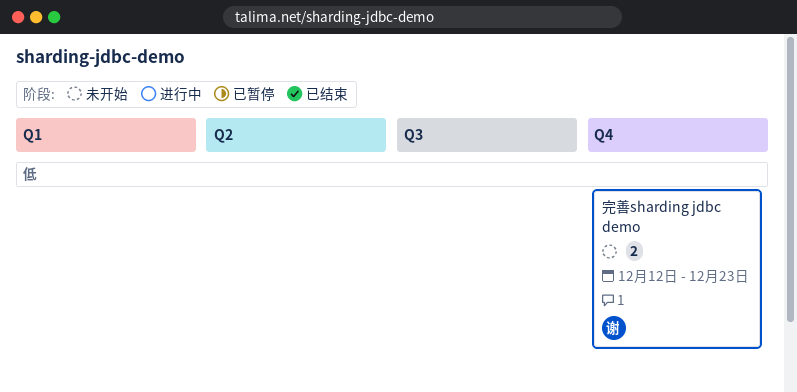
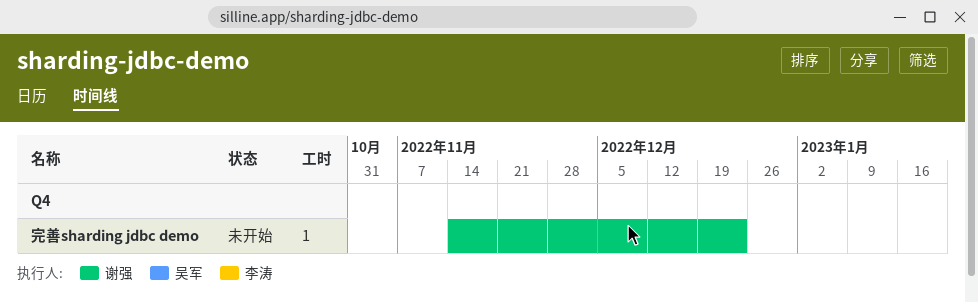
完善sharding jdbc demo, estimate: 2 -> 1
完善sharding jdbc demo, start: Dec 12 -> Nov 14

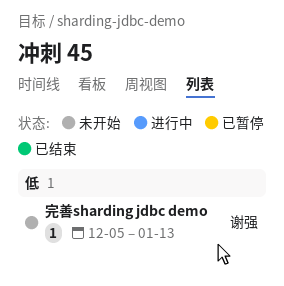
完善sharding jdbc demo, start: Nov 14 -> Dec 5
完善sharding jdbc demo, due: Dec 23 -> Jan 13

